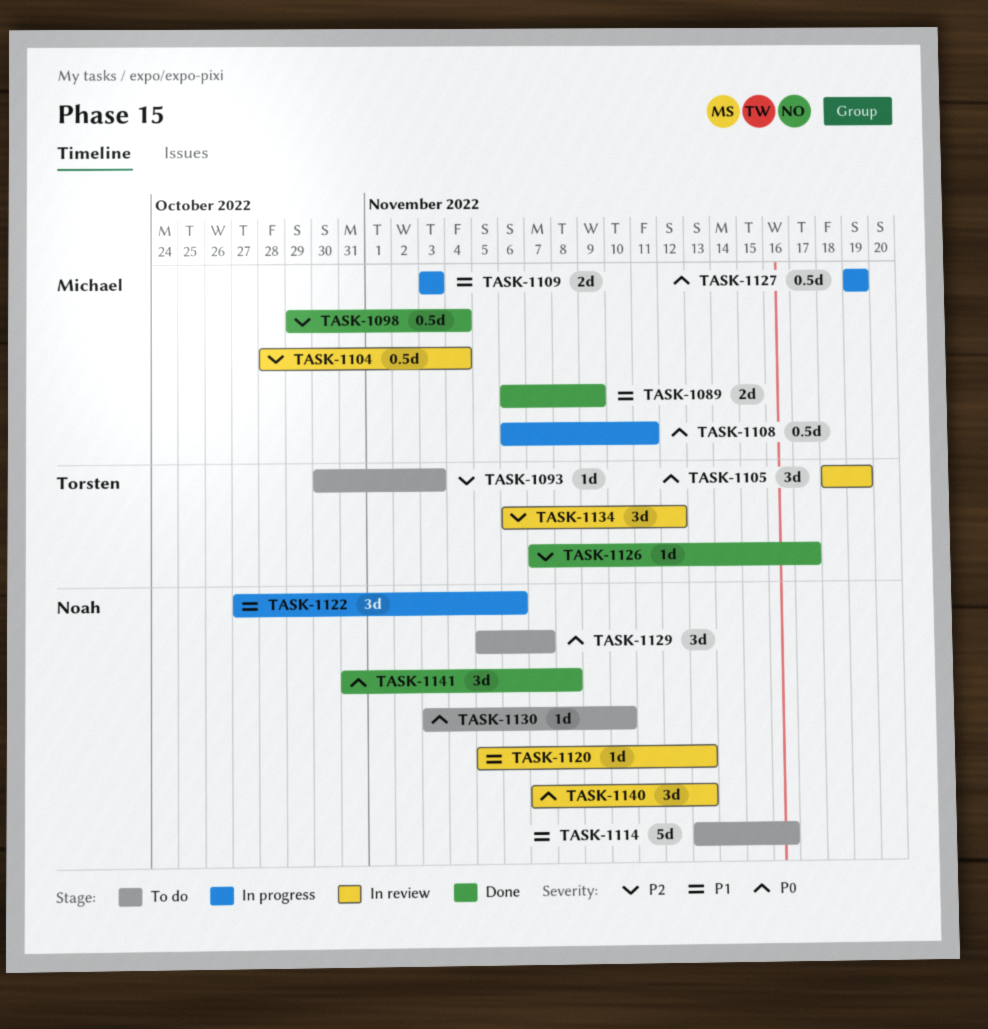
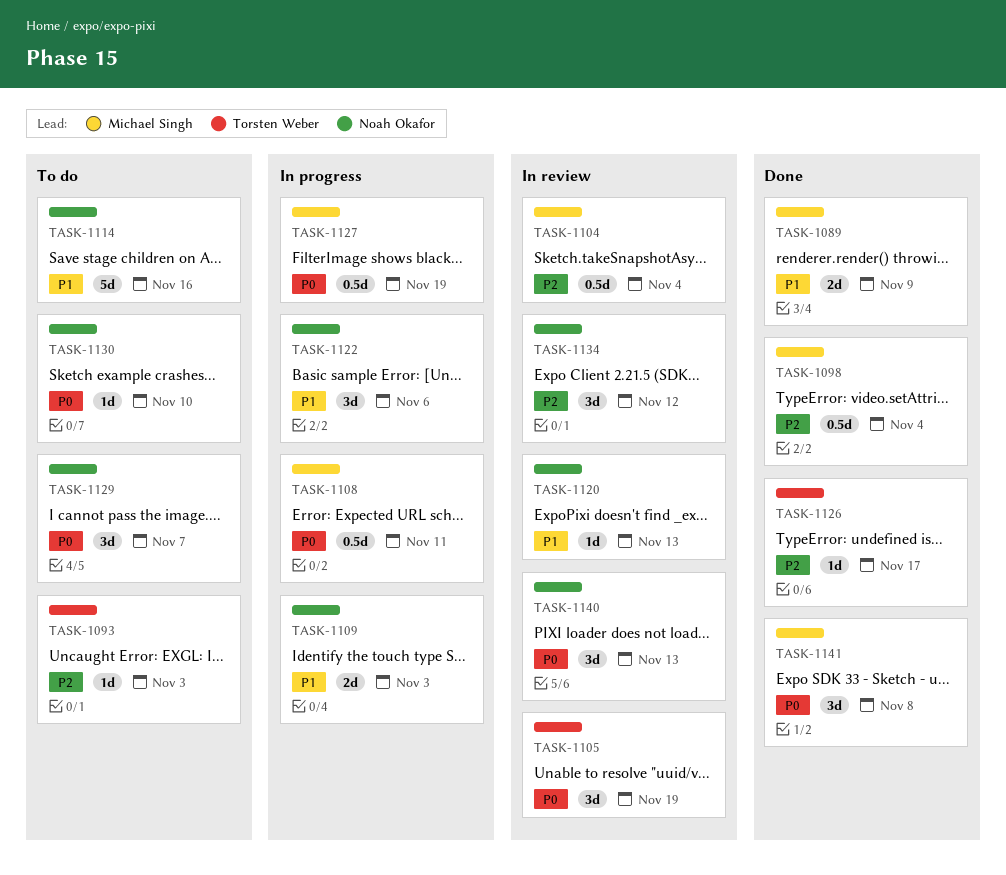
TASK-1109, owner: Michael Singh -> Noah Okafor
TASK-1134, owner: Torsten Weber -> Noah Okafor
TASK-1141, owner: Noah Okafor -> Michael Singh

